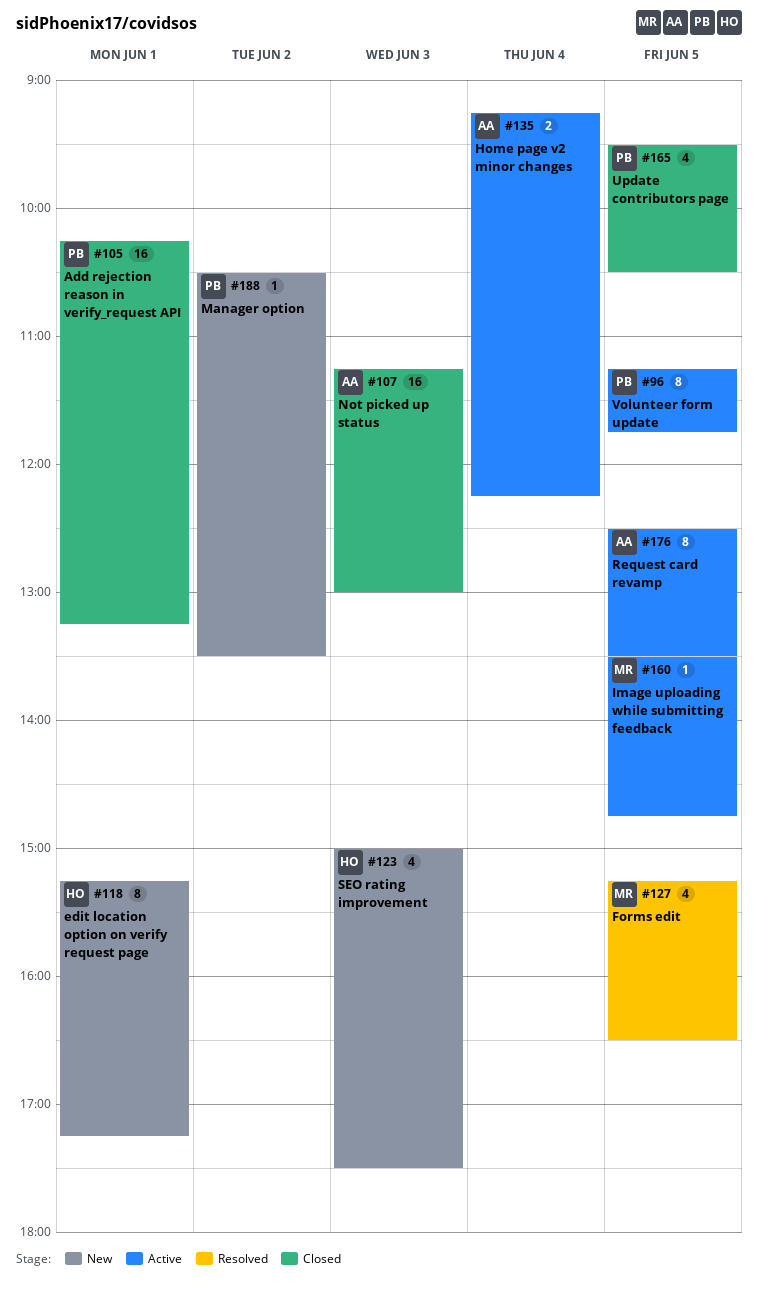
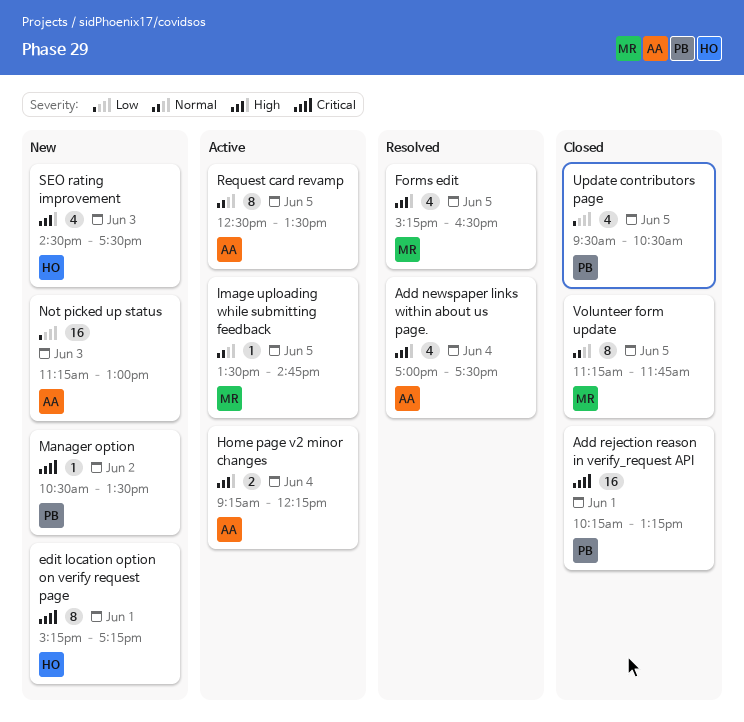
Add newspaper links within about us page.: none -> present
Not picked up status, status: Closed -> New
SEO rating improvement, begins: 15:00 -> 14:30
Volunteer form update, status: Active -> Closed
Volunteer form update, owner: PB -> MR

